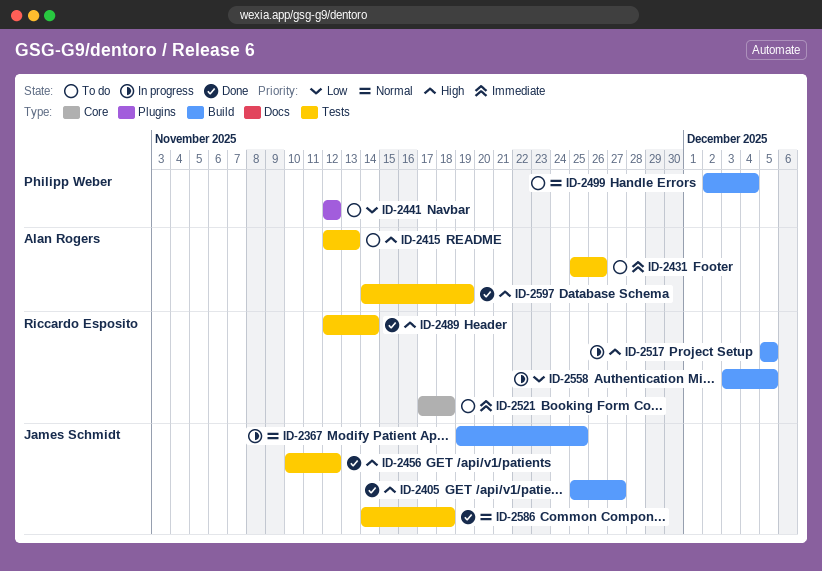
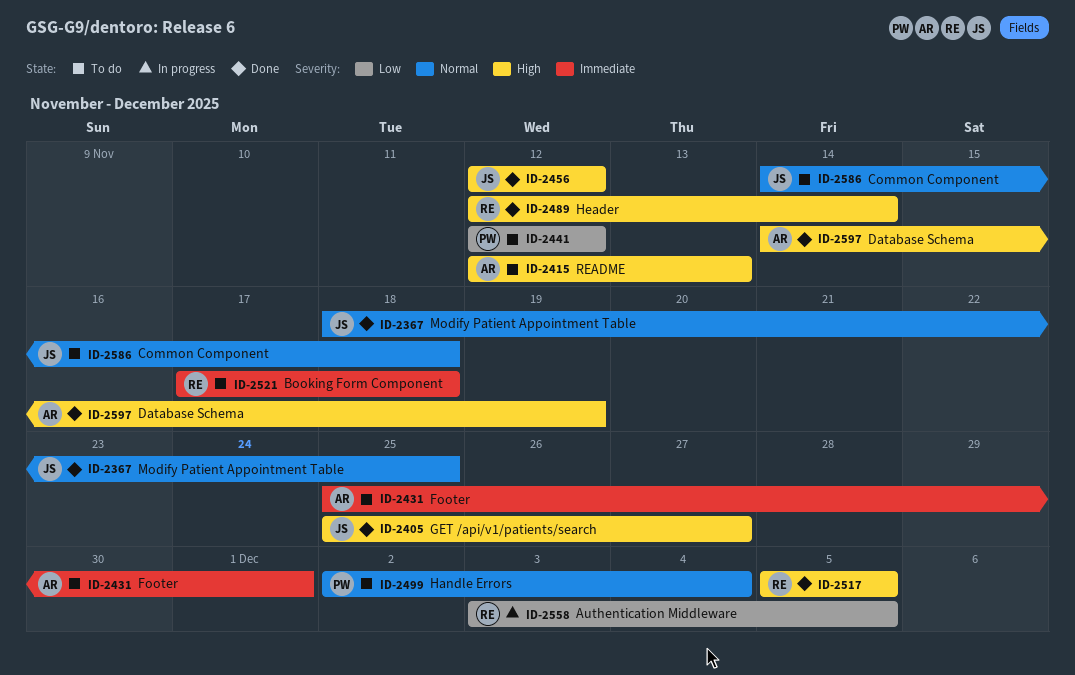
ID-2367, status: In progress -> Done
ID-2367, start: Nov 19 -> Nov 18
ID-2431, due: Nov 26 -> Dec 1
ID-2456, start: Nov 10 -> Nov 12
ID-2517, status: In progress -> Done
ID-2586, status: Done -> To do

